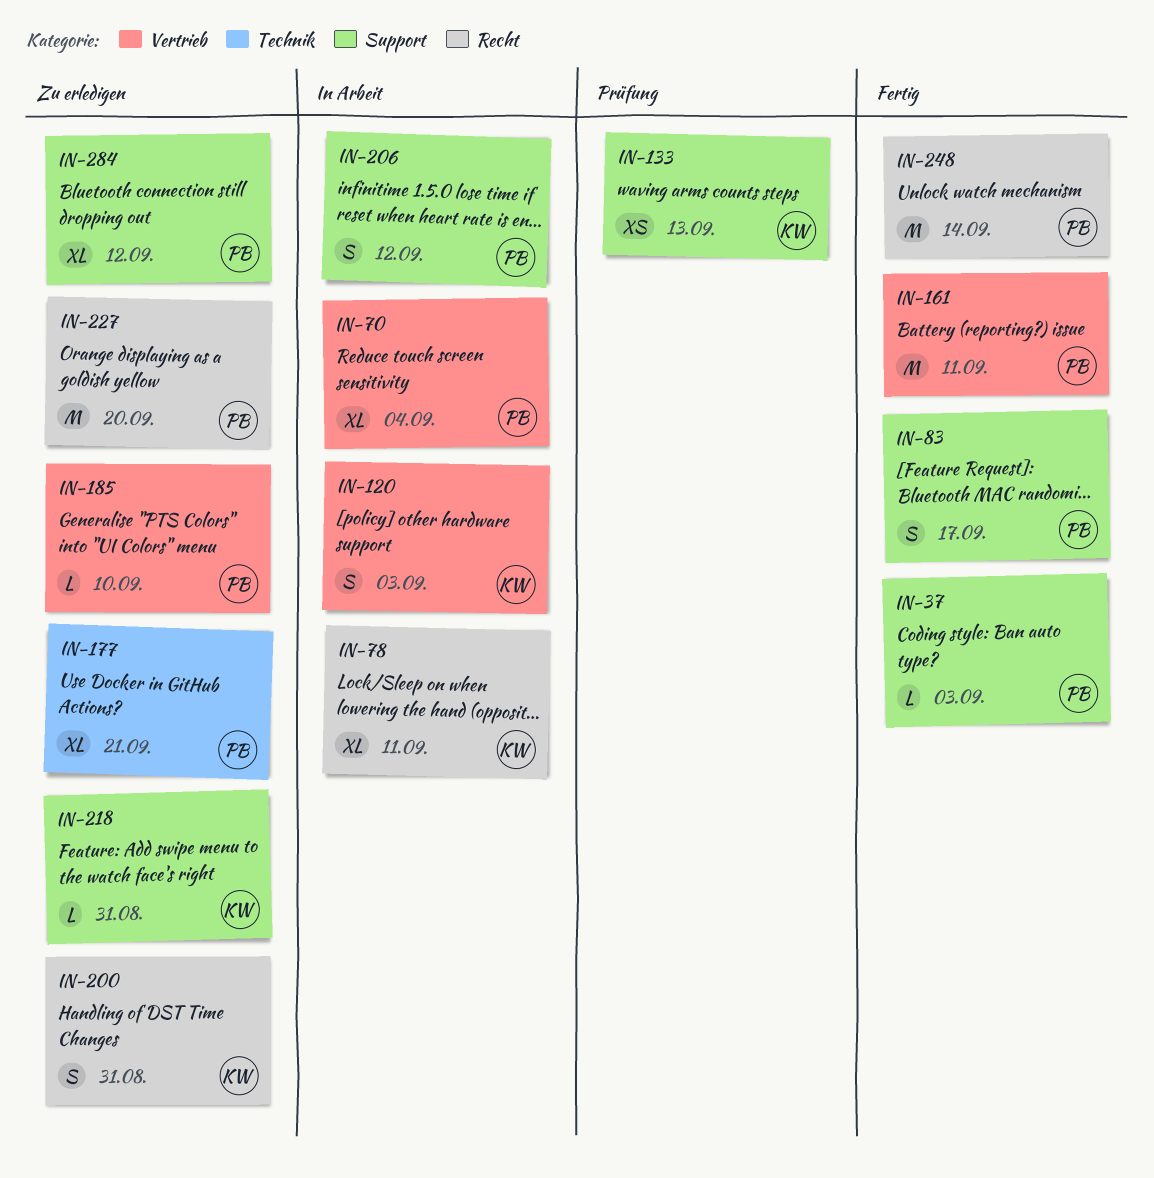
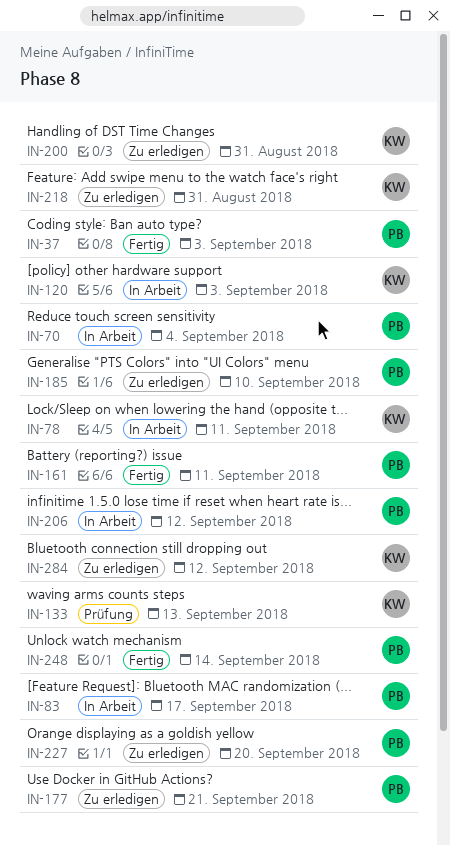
IN-83, status: Fertig -> In Arbeit
IN-284, owner: PB -> KW

